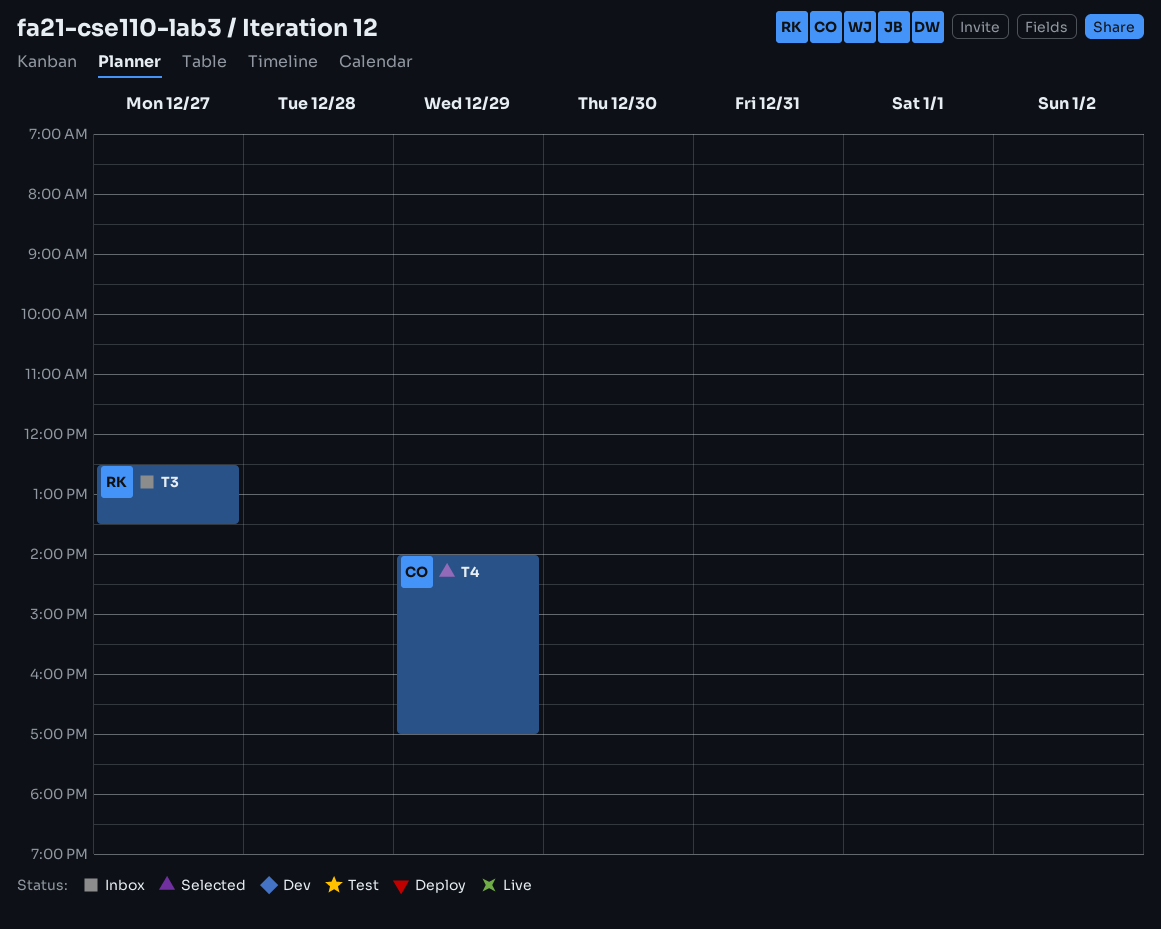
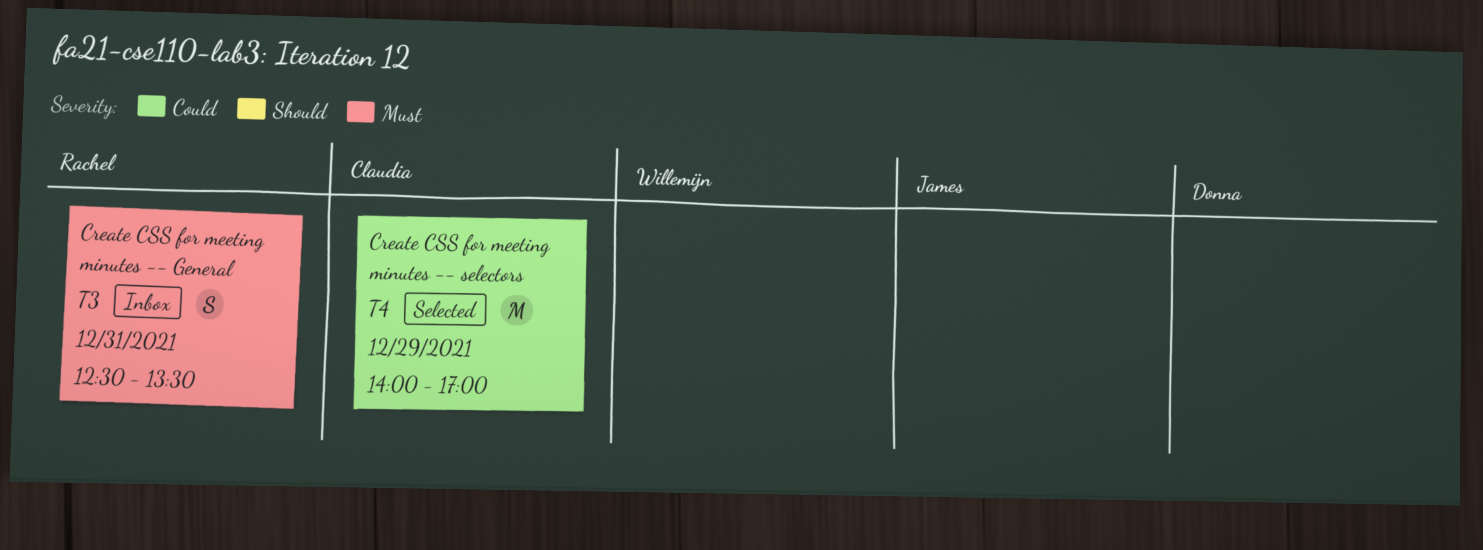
T3, day: Dec 27 -> Dec 31

